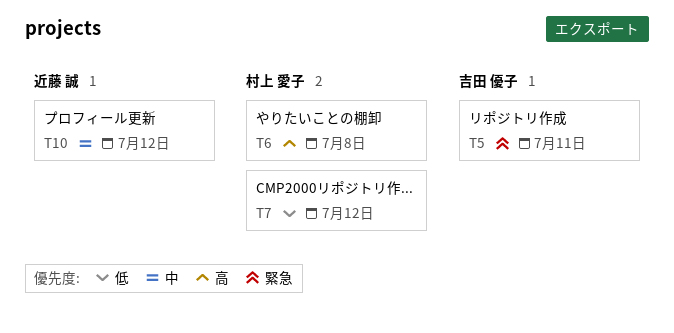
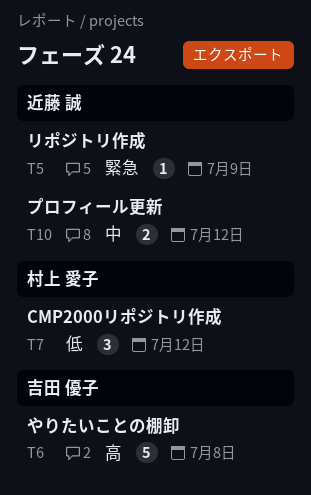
T5, owner: 吉田 優子 -> 近藤 誠
T5, due: Jul 11 -> Jul 9
T6, owner: 村上 愛子 -> 吉田 優子

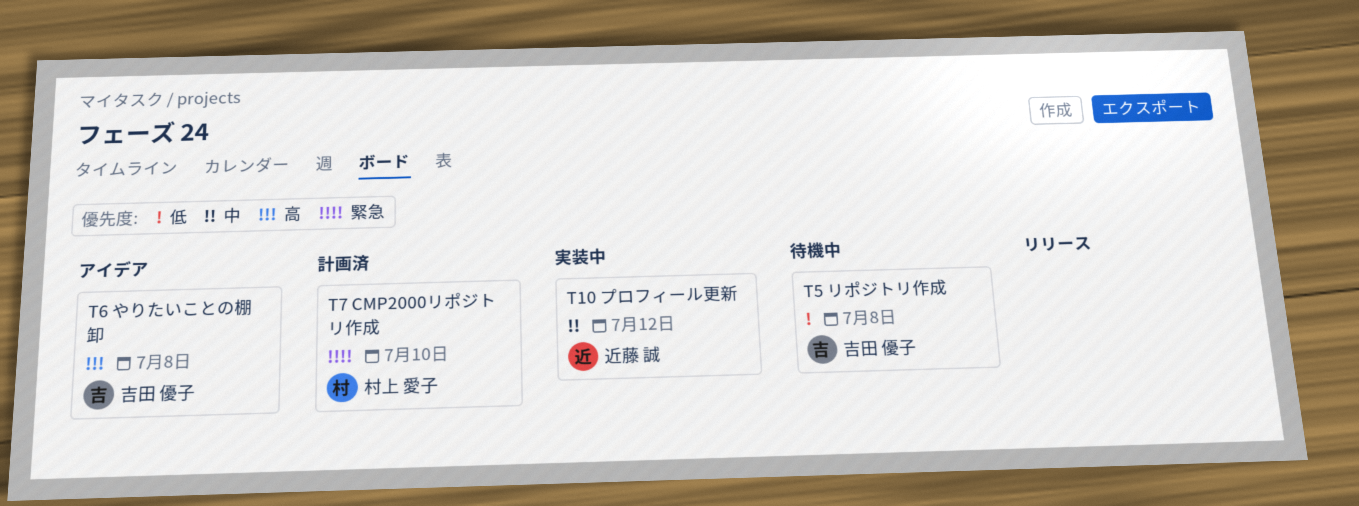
T5, owner: 近藤 誠 -> 吉田 優子
T5, priority: 緊急 -> 低
T5, due: Jul 9 -> Jul 8
T7, priority: 低 -> 緊急
T7, due: Jul 12 -> Jul 10

